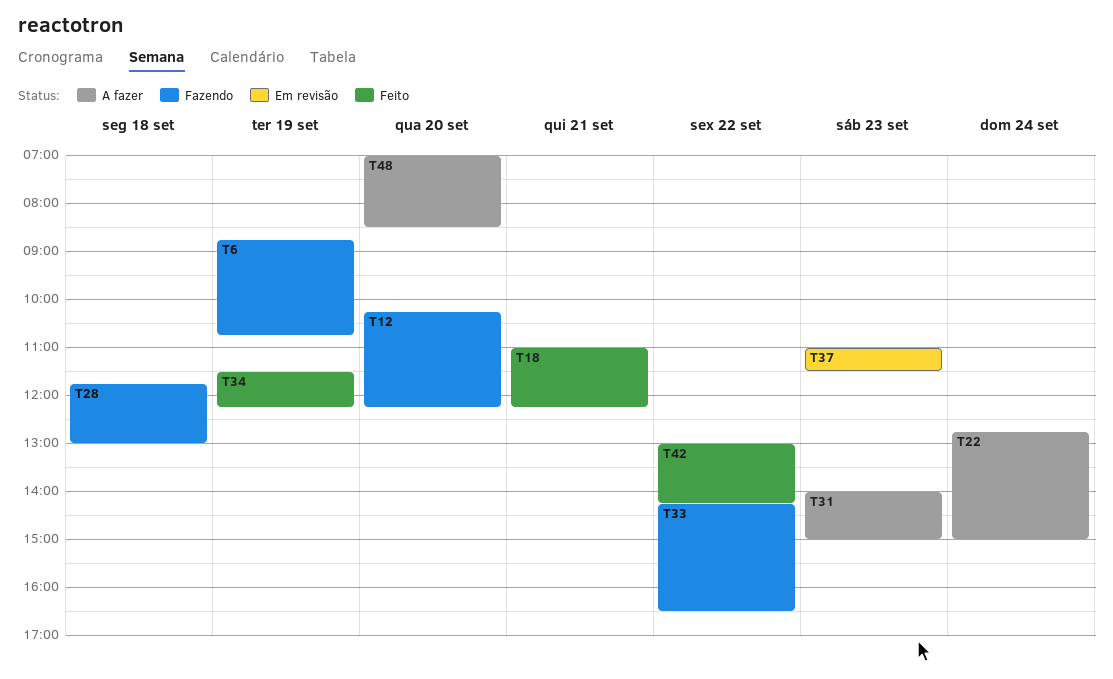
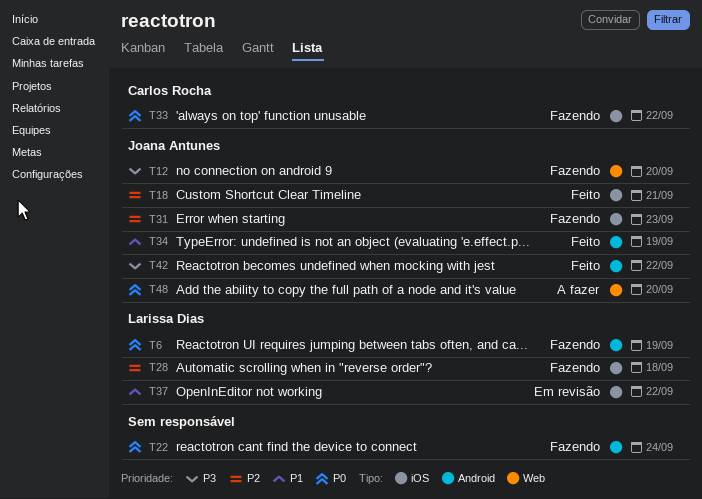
T22, status: A fazer -> Fazendo
T31, status: A fazer -> Fazendo
T37, day: Sep 23 -> Sep 22

